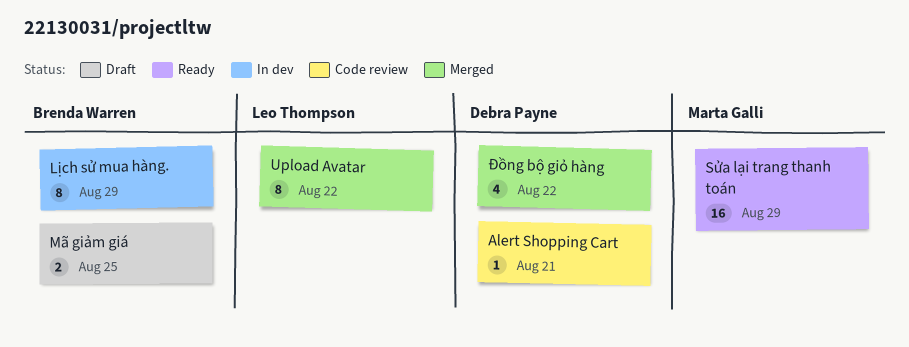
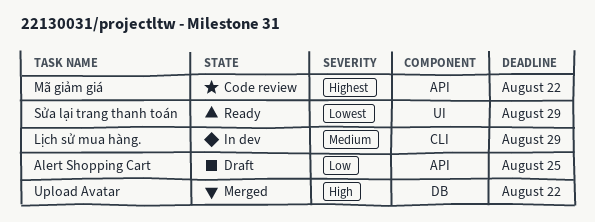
Alert Shopping Cart, status: Code review -> Draft
Alert Shopping Cart, due: Aug 21 -> Aug 25
Mã giảm giá, status: Draft -> Code review
Mã giảm giá, due: Aug 25 -> Aug 22
Đồng bộ giỏ hàng: present -> none

